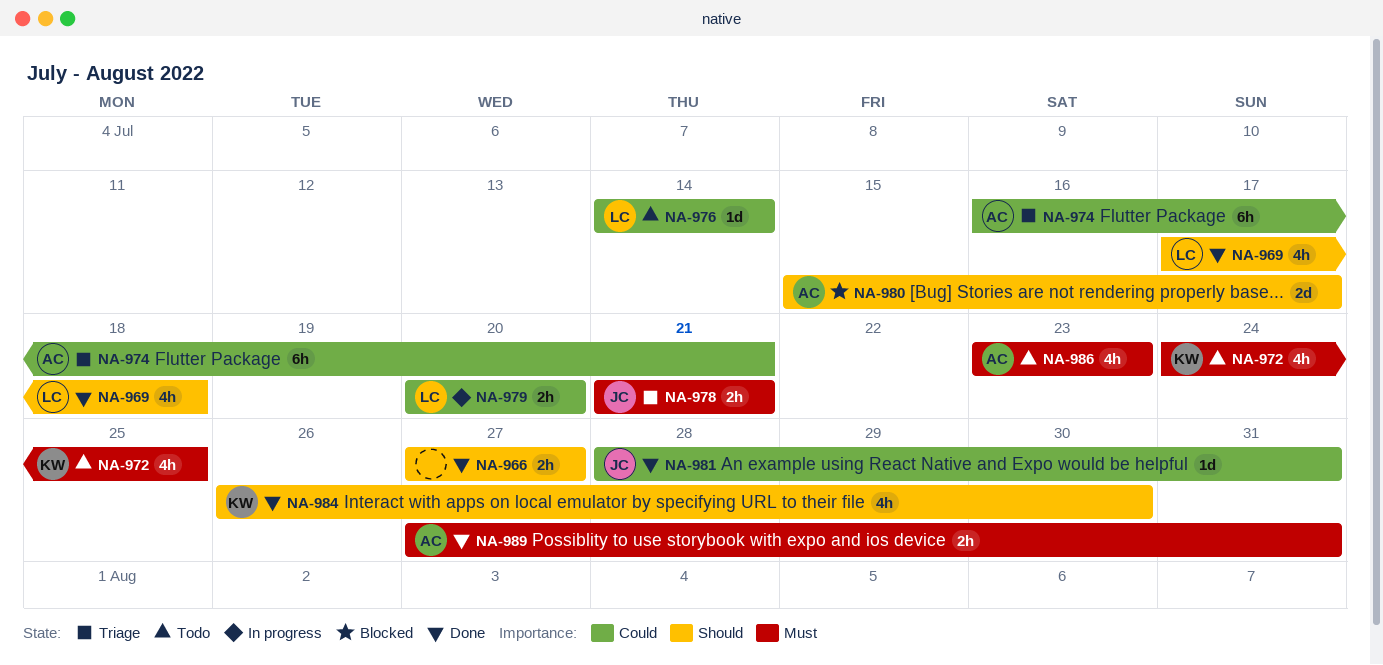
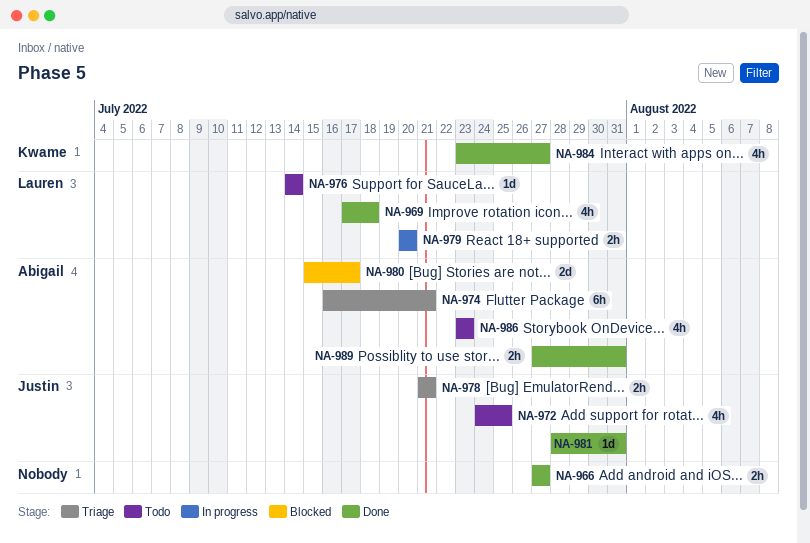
NA-972, owner: Kwame -> Justin
NA-984, start: Jul 26 -> Jul 23
NA-984, due: Jul 30 -> Jul 27

